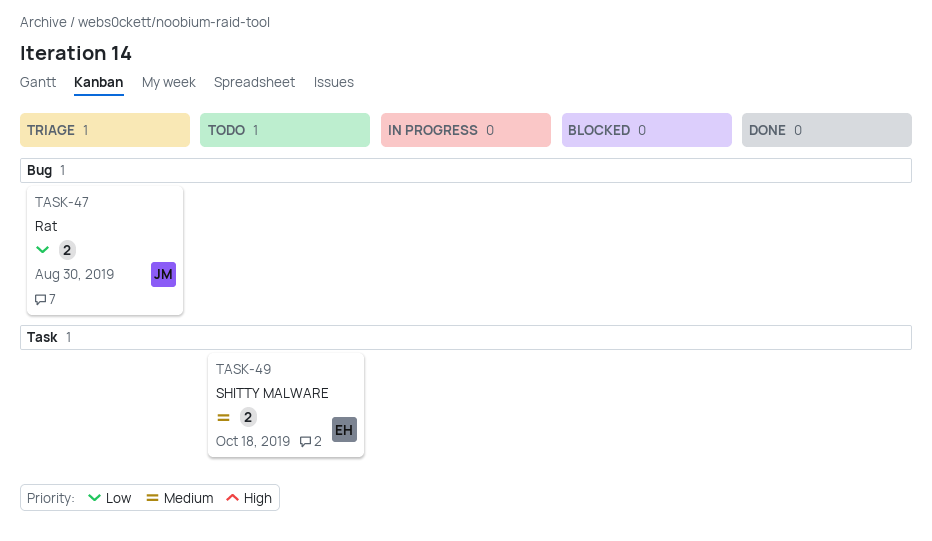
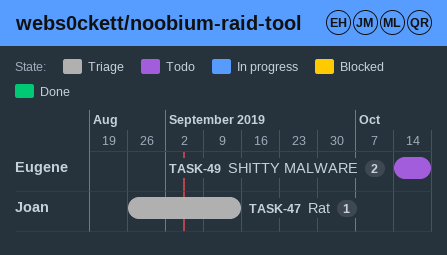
TASK-47, estimate: 2 -> 1
TASK-47, due: Aug 30 -> Sep 13

